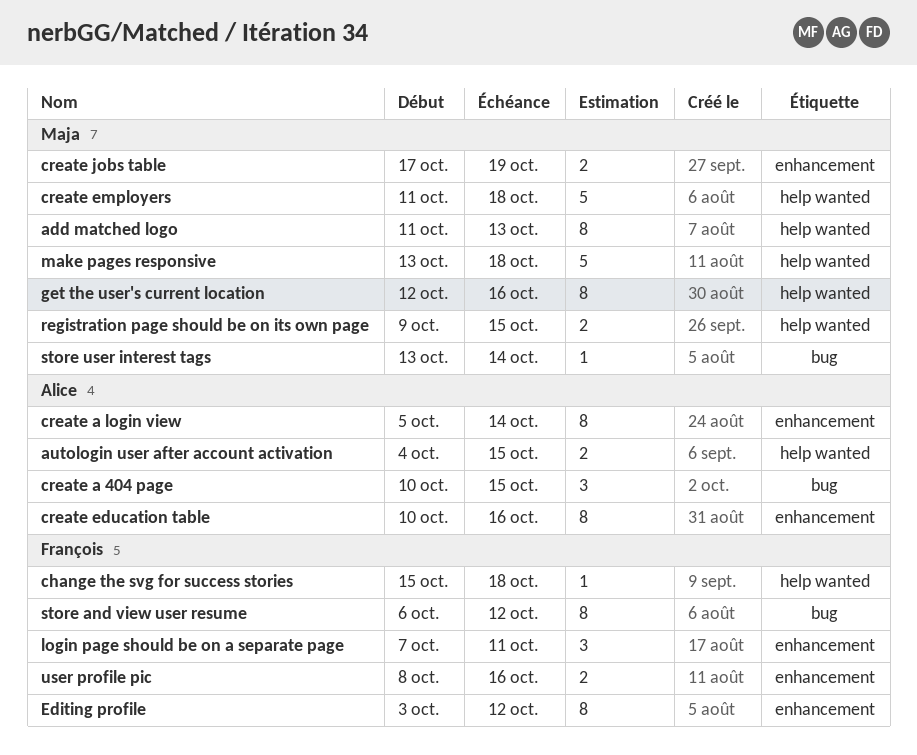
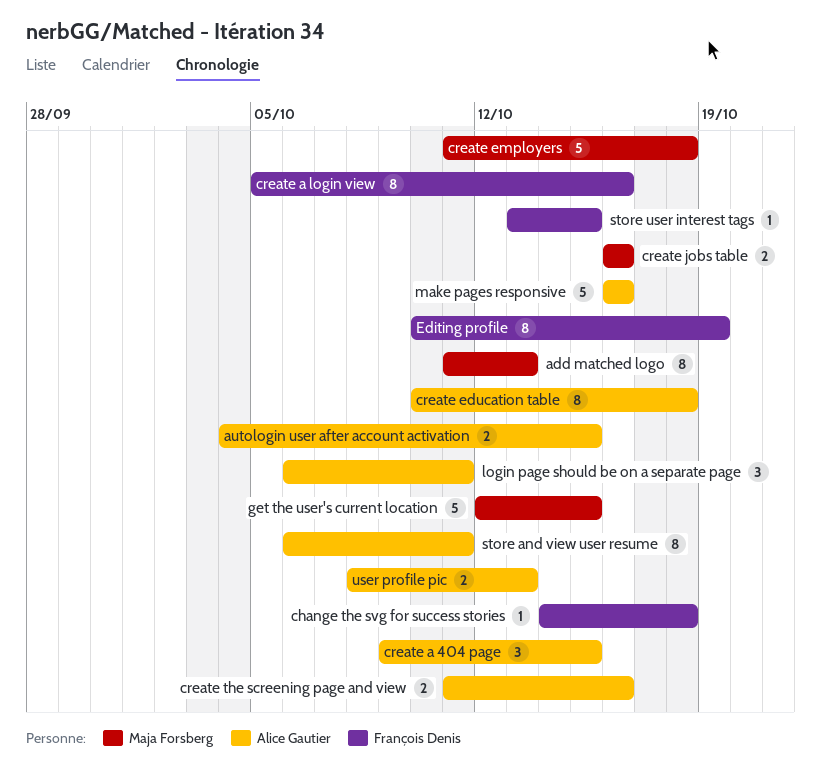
change the svg for success stories, start: Oct 15 -> Oct 14
create a 404 page, start: Oct 10 -> Oct 9
create a login view, owner: Alice Gautier -> François Denis
create a login view, due: Oct 14 -> Oct 16
create education table, due: Oct 16 -> Oct 18
create jobs table, start: Oct 17 -> Oct 16
create jobs table, due: Oct 19 -> Oct 16
create the screening page and view: none -> present
Editing profile, start: Oct 3 -> Oct 10
Editing profile, due: Oct 12 -> Oct 19
get the user's current location, estimate: 8 -> 5
get the user's current location, due: Oct 16 -> Oct 15
login page should be on a separate page, owner: François Denis -> Alice Gautier
login page should be on a separate page, start: Oct 7 -> Oct 6
make pages responsive, owner: Maja Forsberg -> Alice Gautier
make pages responsive, start: Oct 13 -> Oct 16
make pages responsive, due: Oct 18 -> Oct 16
registration page should be on its own page: present -> none
store and view user resume, owner: François Denis -> Alice Gautier
store and view user resume, due: Oct 12 -> Oct 11
store user interest tags, owner: Maja Forsberg -> François Denis
store user interest tags, due: Oct 14 -> Oct 15
user profile pic, owner: François Denis -> Alice Gautier
user profile pic, due: Oct 16 -> Oct 13

